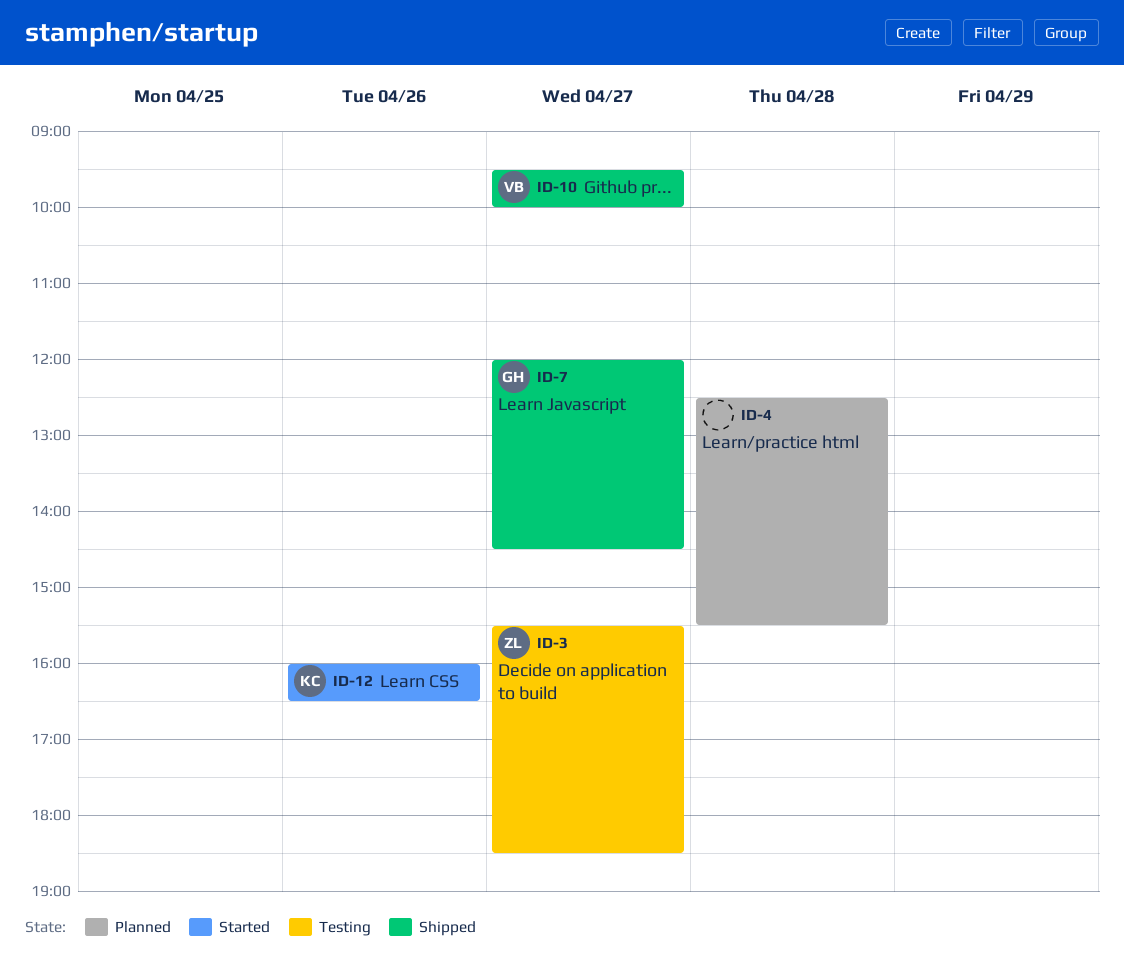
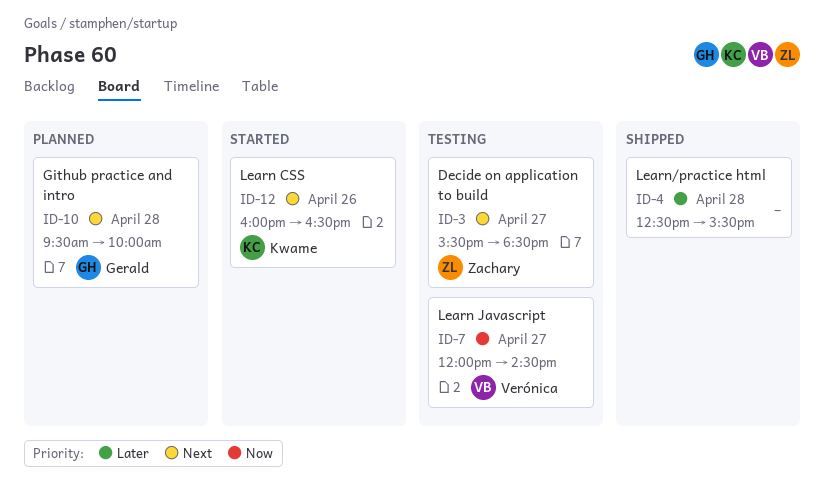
ID-4, status: Planned -> Shipped
ID-7, status: Shipped -> Testing
ID-7, owner: Gerald -> Verónica
ID-10, status: Shipped -> Planned
ID-10, owner: Verónica -> Gerald
ID-10, day: Apr 27 -> Apr 28

